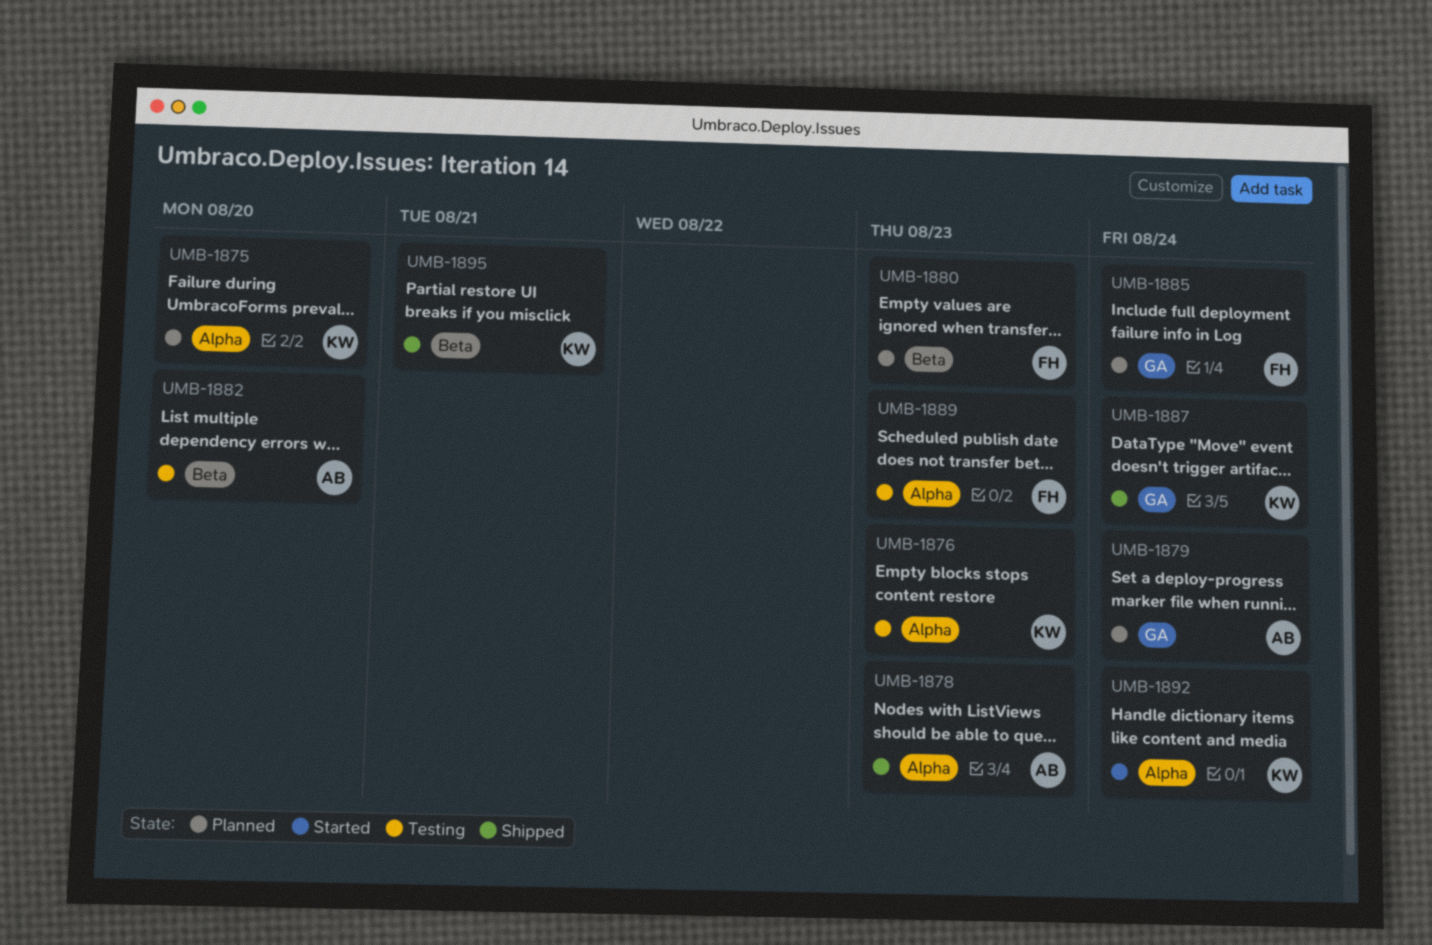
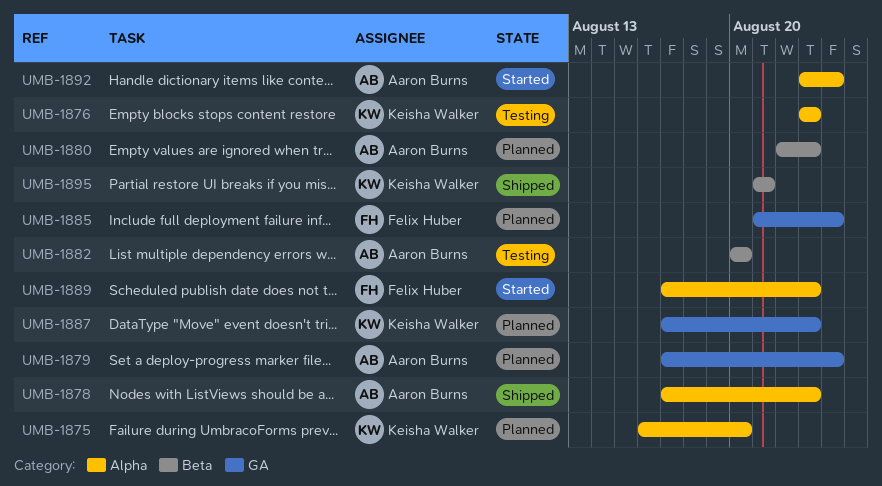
UMB-1880, owner: Felix Huber -> Aaron Burns
UMB-1887, status: Shipped -> Planned
UMB-1887, due: Aug 24 -> Aug 23
UMB-1889, status: Testing -> Started
UMB-1892, owner: Keisha Walker -> Aaron Burns

